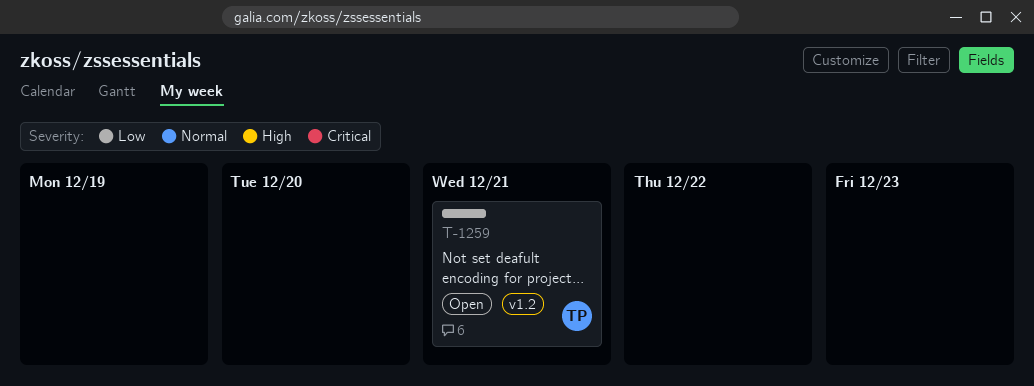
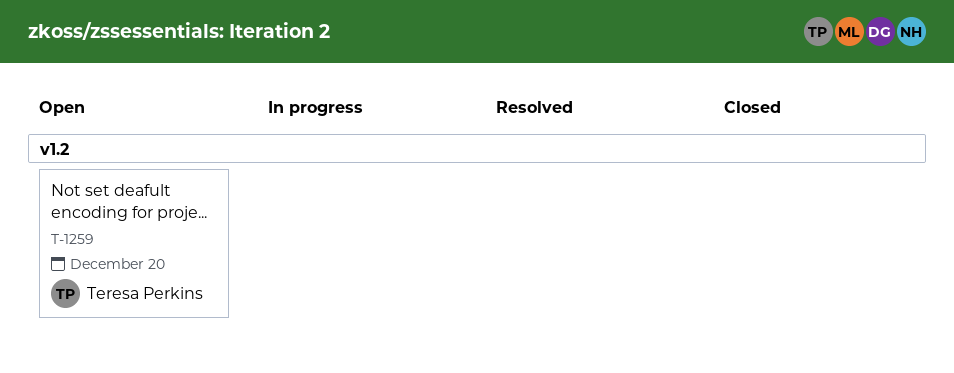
T-1259, due: Dec 21 -> Dec 20

